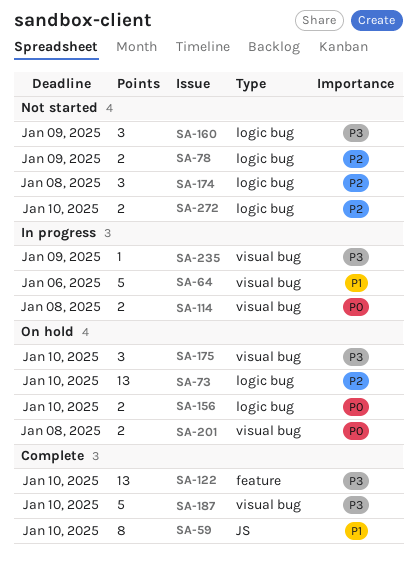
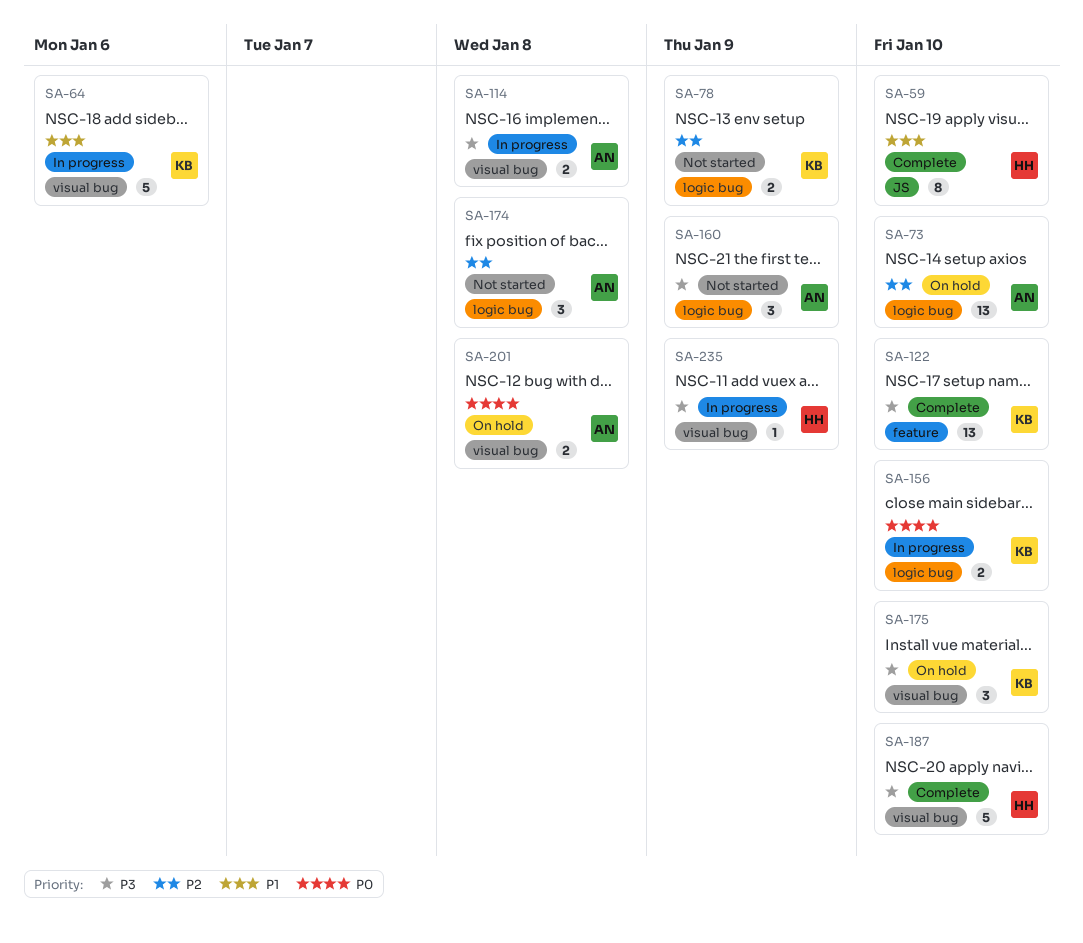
SA-114, priority: P0 -> P3
SA-156, status: On hold -> In progress
SA-272: present -> none

